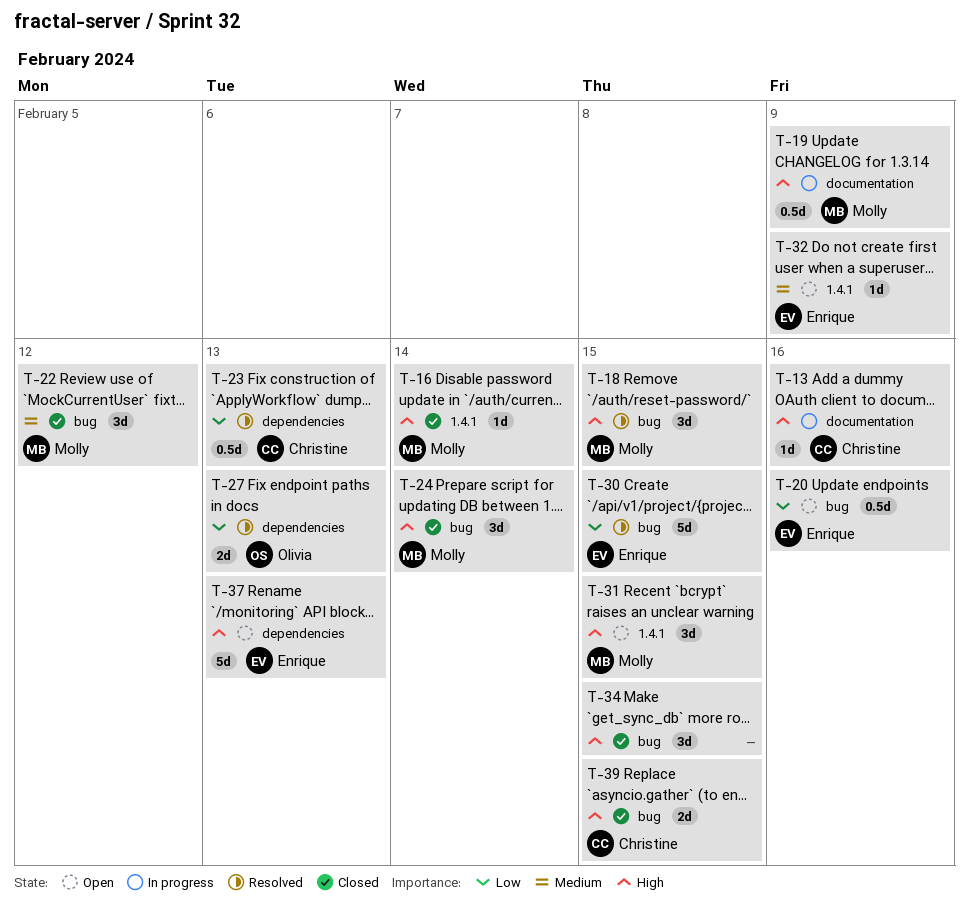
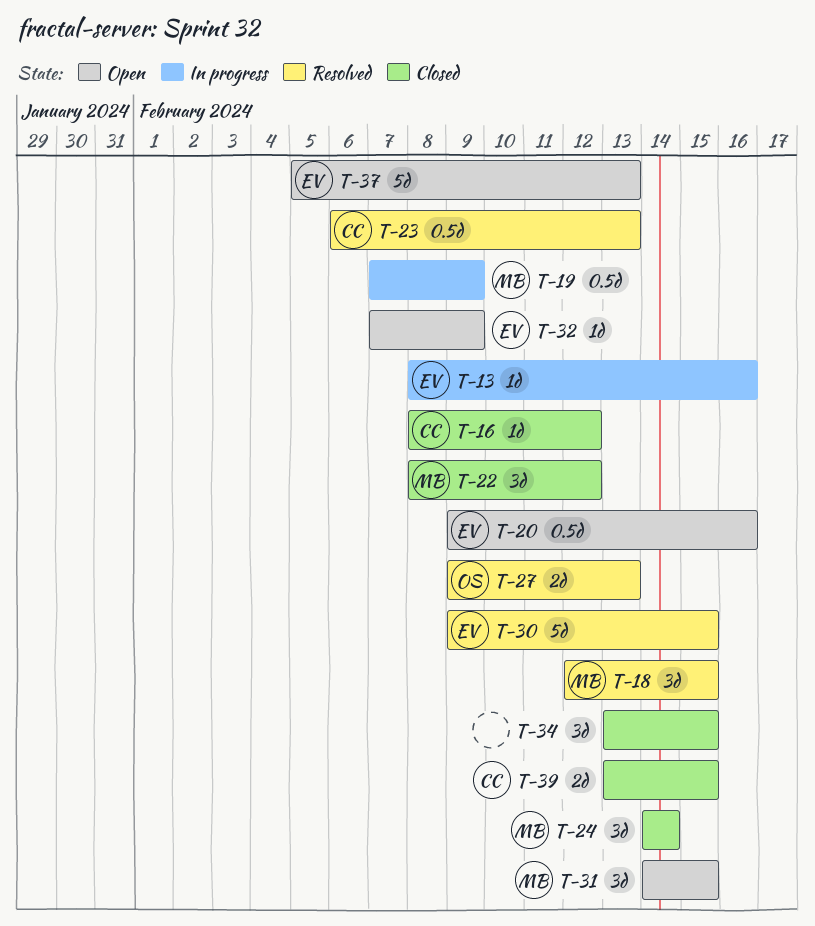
T-13, owner: Christine -> Enrique
T-16, owner: Molly -> Christine
T-16, due: Feb 14 -> Feb 12

